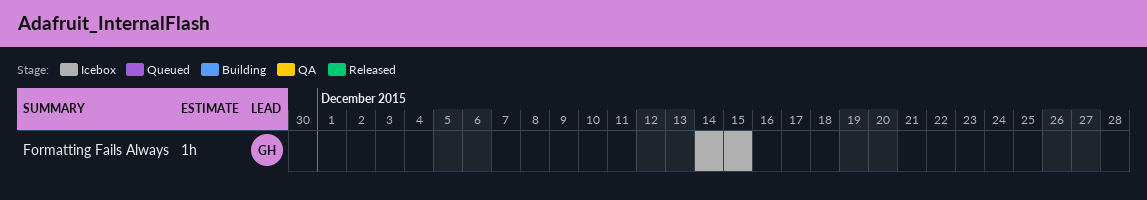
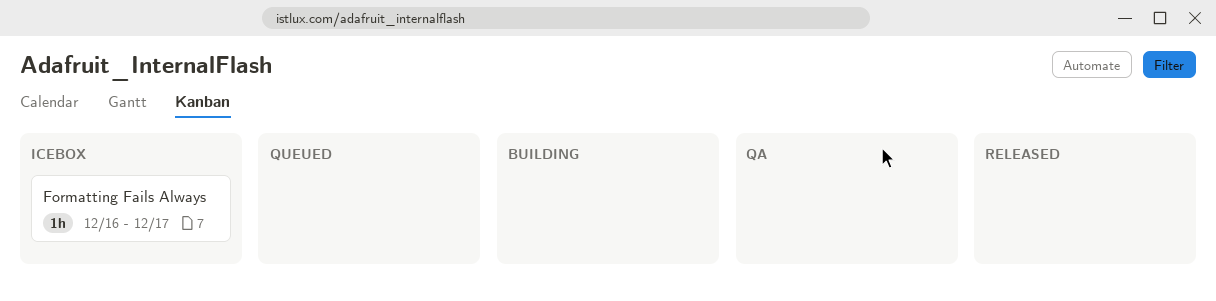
Formatting Fails Always, start: Dec 14 -> Dec 16
Formatting Fails Always, due: Dec 15 -> Dec 17

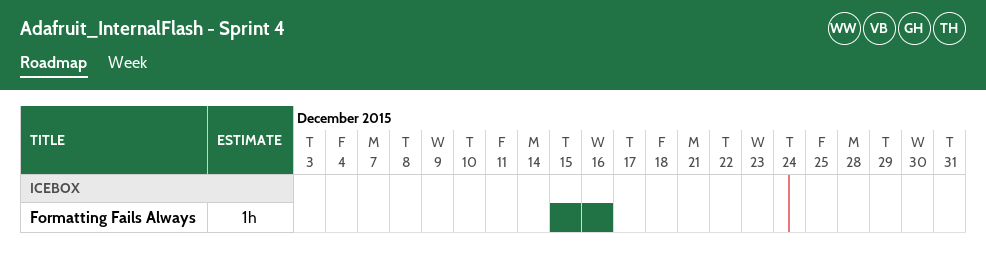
Formatting Fails Always, start: Dec 16 -> Dec 15
Formatting Fails Always, due: Dec 17 -> Dec 16

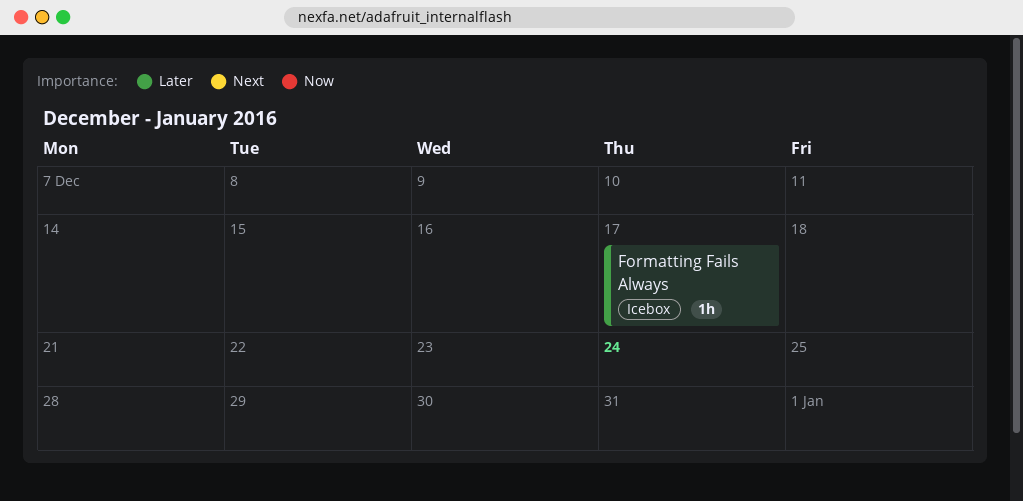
Formatting Fails Always, due: Dec 16 -> Dec 17

